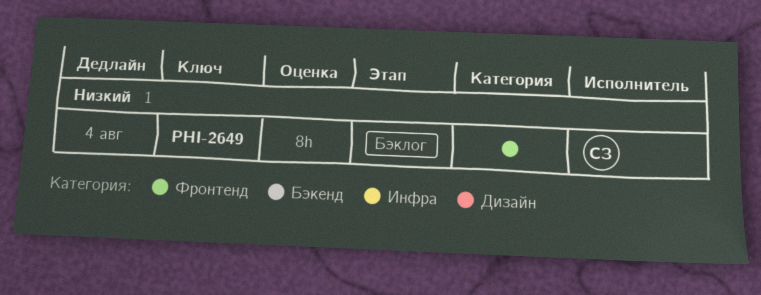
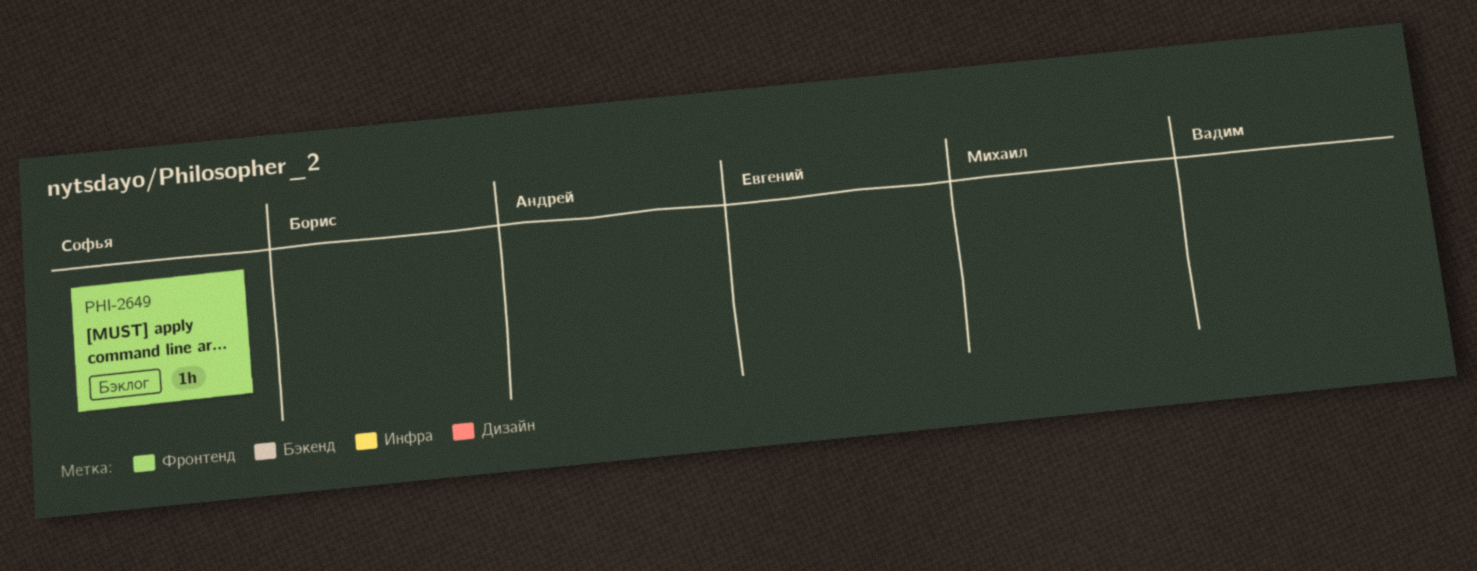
PHI-2649, estimate: 8h -> 1h

